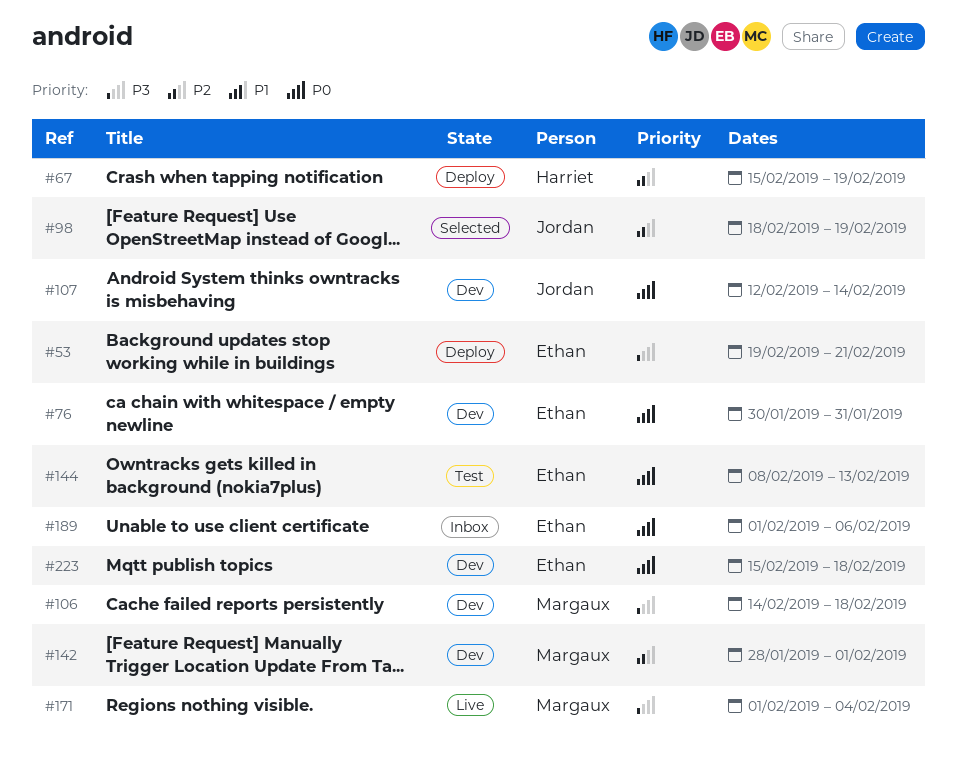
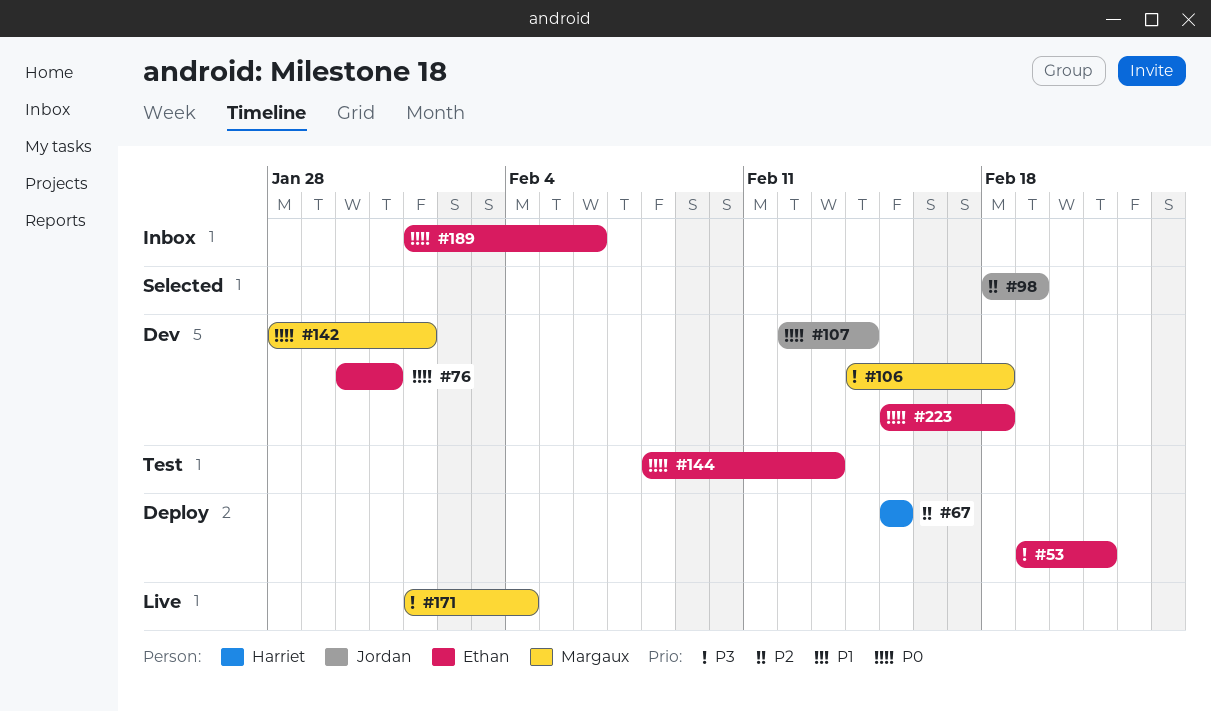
#67, due: Feb 19 -> Feb 15
#142, priority: P2 -> P0

